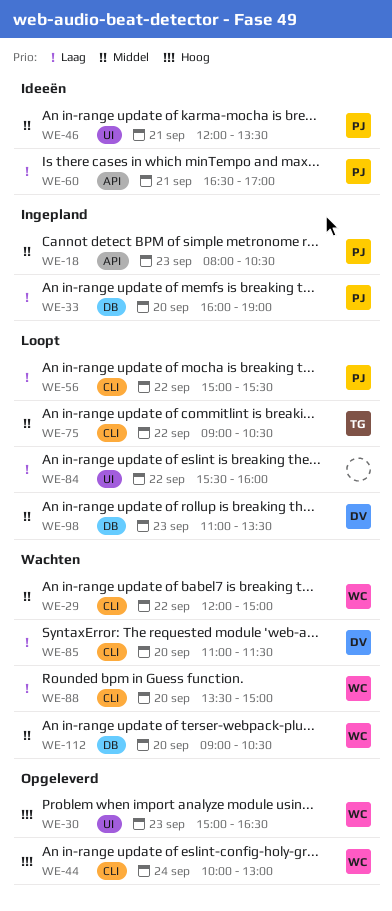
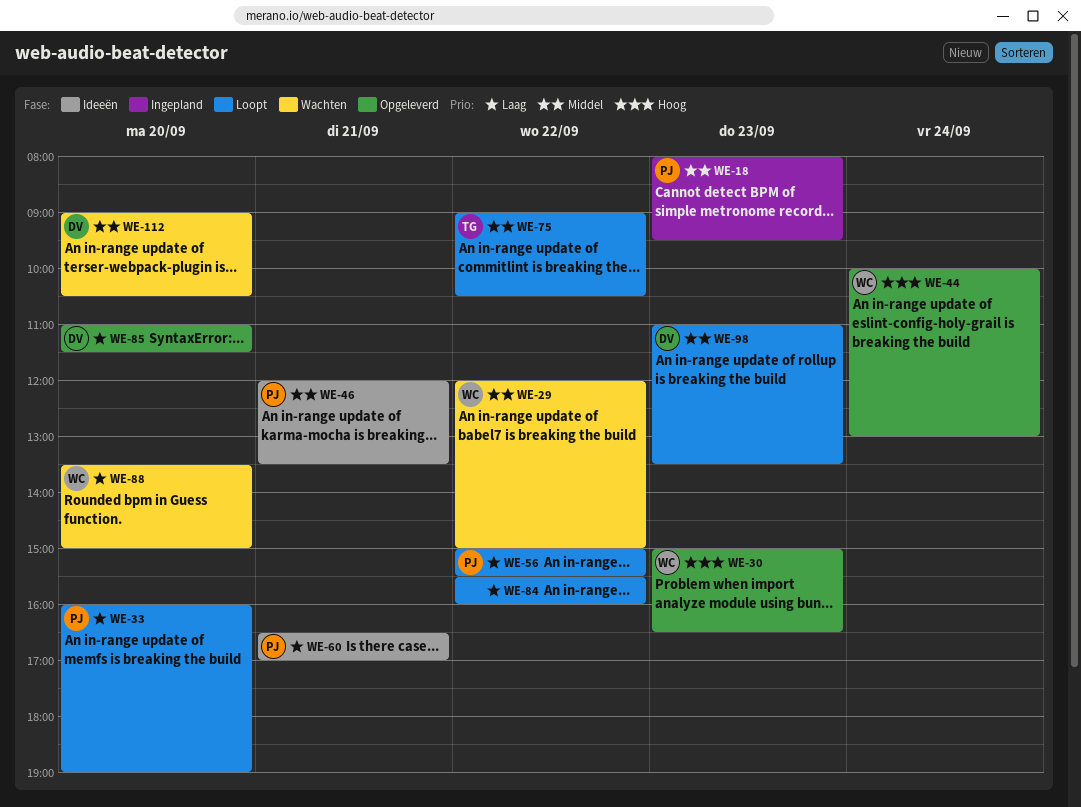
WE-18, ends: 10:30 -> 09:30
WE-33, status: Ingepland -> Loopt
WE-85, status: Wachten -> Opgeleverd
WE-112, owner: WC -> DV

